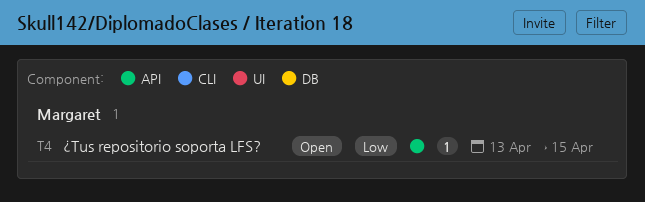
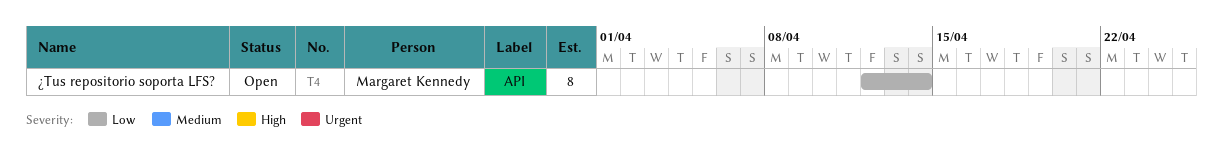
T4, estimate: 1 -> 8
T4, start: Apr 13 -> Apr 12
T4, due: Apr 15 -> Apr 14

